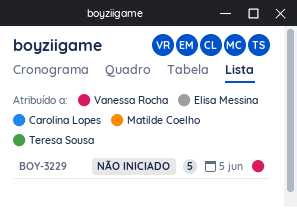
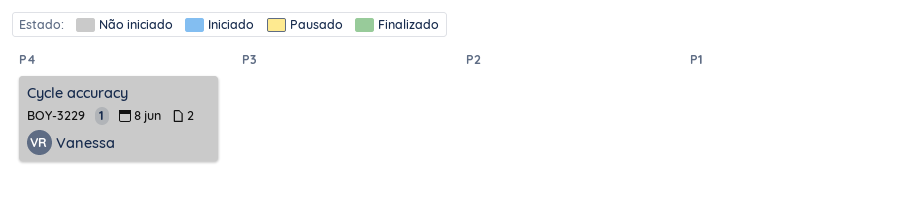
BOY-3229, estimate: 5 -> 1
BOY-3229, due: Jun 5 -> Jun 8

